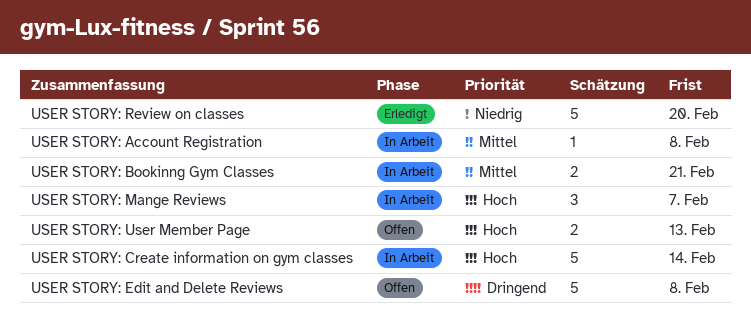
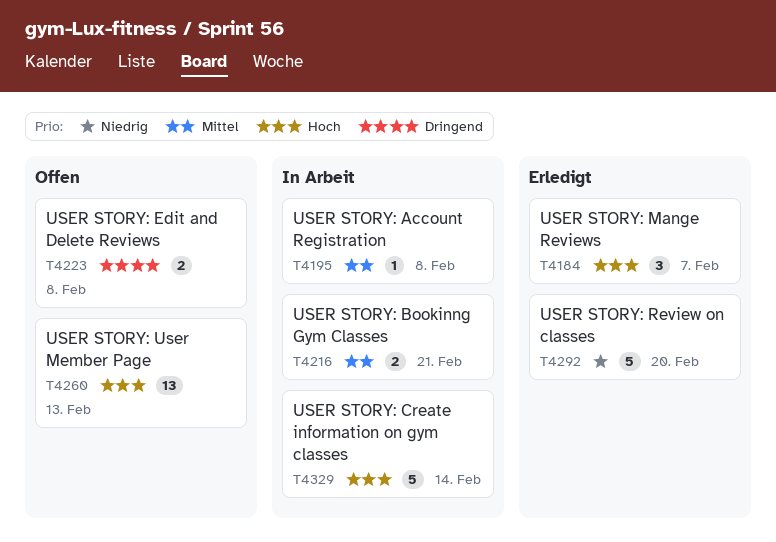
USER STORY: Edit and Delete Reviews, estimate: 5 -> 2
USER STORY: Mange Reviews, status: In Arbeit -> Erledigt
USER STORY: User Member Page, estimate: 2 -> 13

